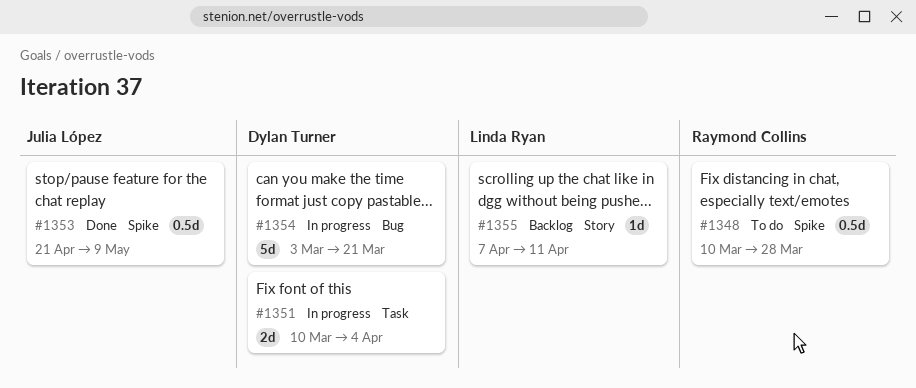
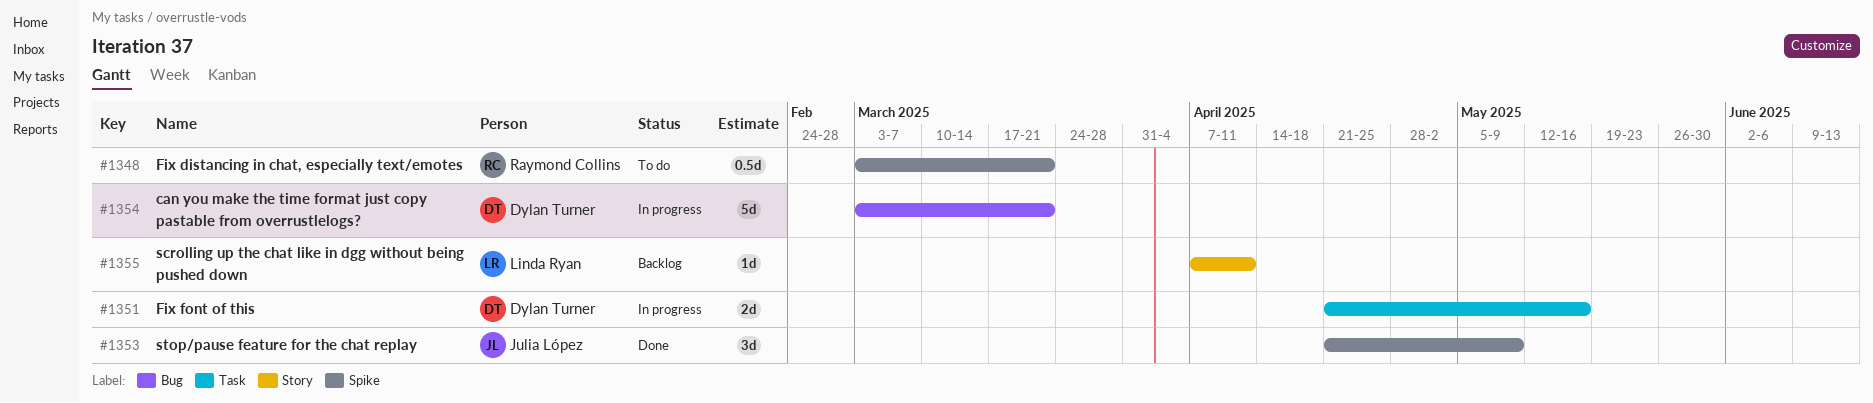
#1348, start: Mar 10 -> Mar 3
#1348, due: Mar 28 -> Mar 21
#1351, start: Mar 10 -> Apr 21
#1351, due: Apr 4 -> May 16
#1353, estimate: 0.5d -> 3d

